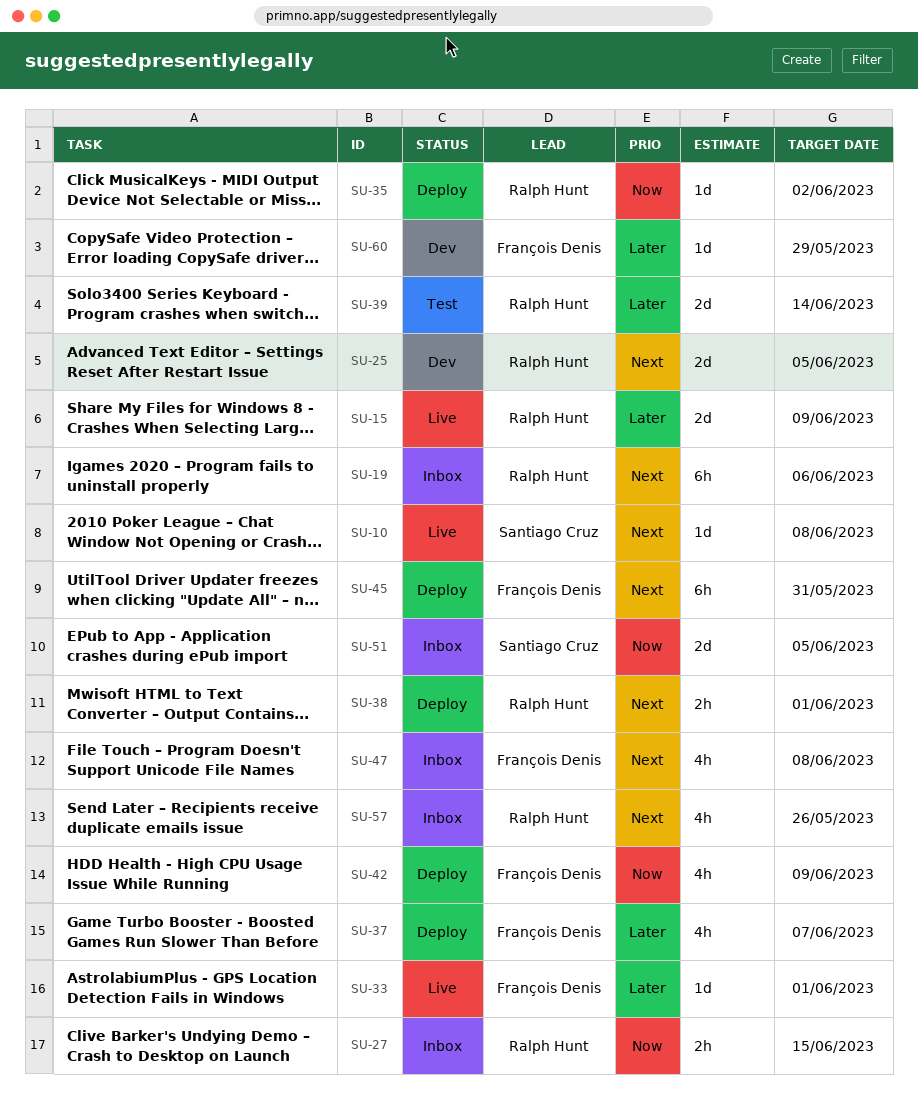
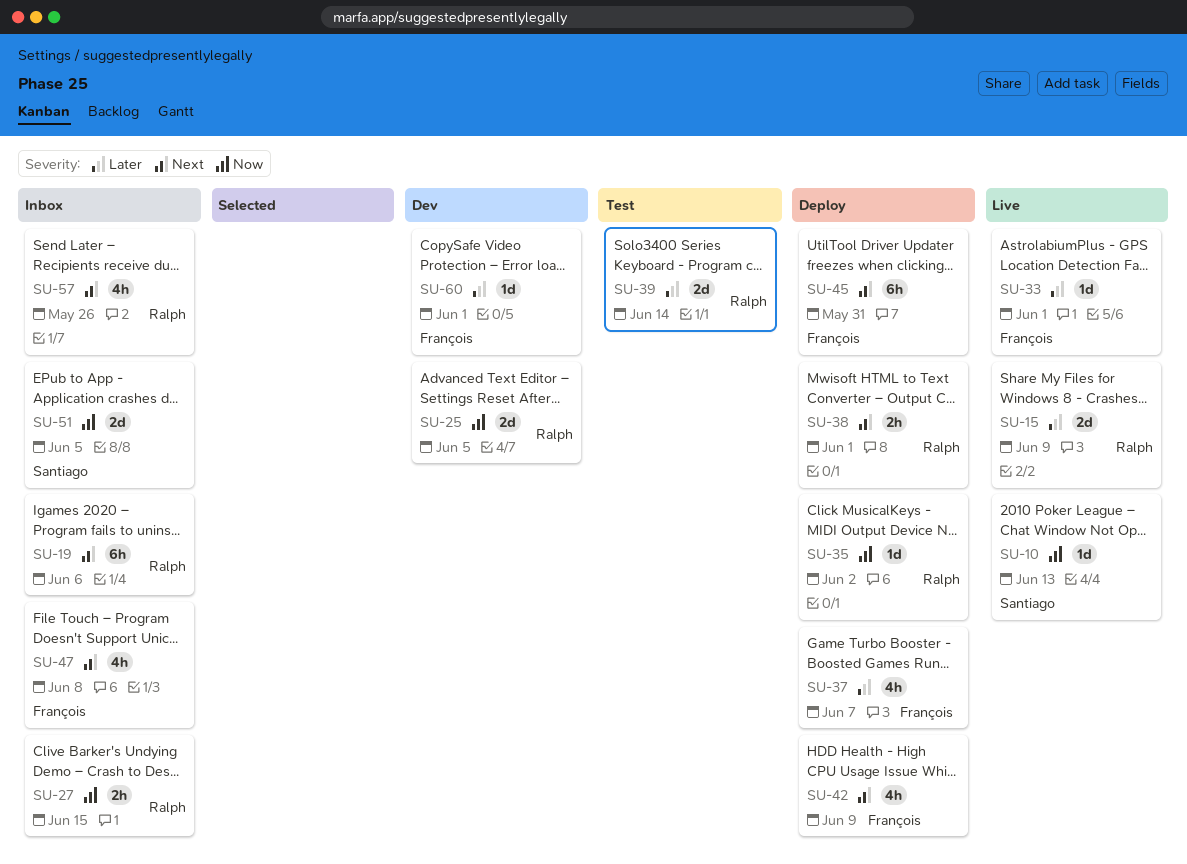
SU-10, priority: Next -> Now
SU-10, due: Jun 8 -> Jun 13
SU-25, priority: Next -> Now
SU-42, priority: Now -> Next
SU-60, due: May 29 -> Jun 1

